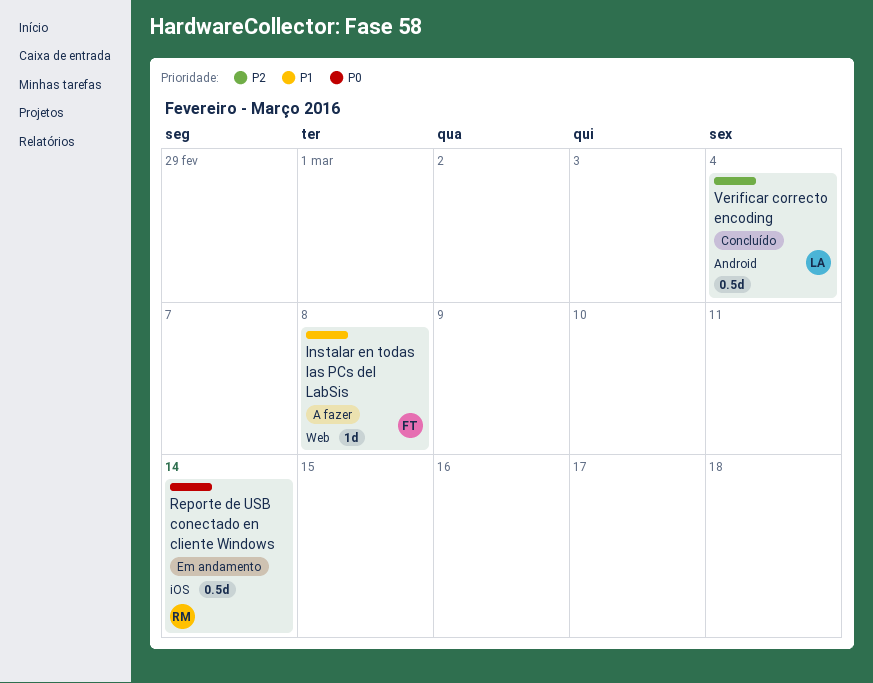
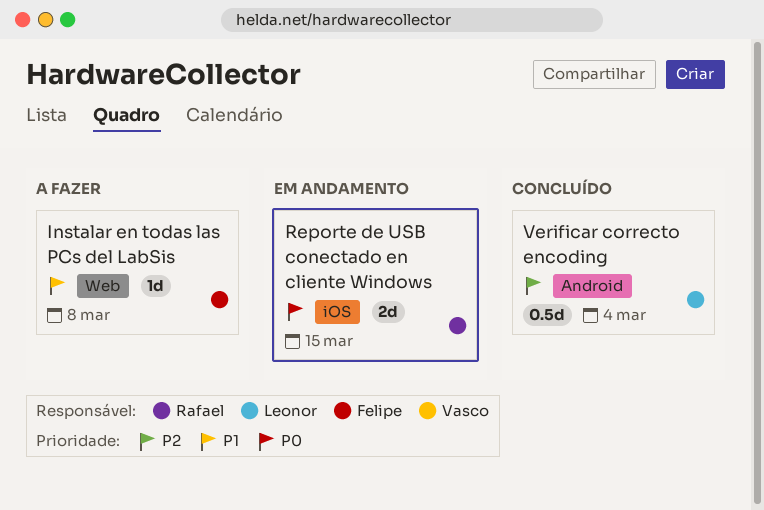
Reporte de USB conectado en cliente Windows, estimate: 0.5d -> 2d
Reporte de USB conectado en cliente Windows, due: Mar 14 -> Mar 15

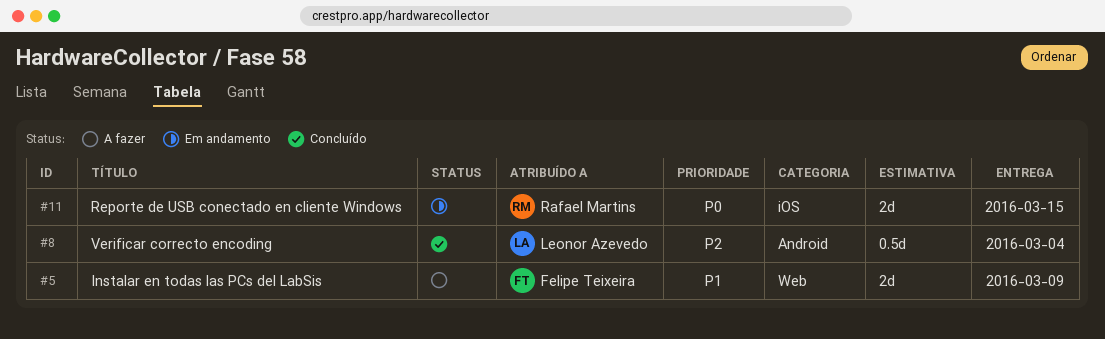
Instalar en todas las PCs del LabSis, estimate: 1d -> 2d
Instalar en todas las PCs del LabSis, due: Mar 8 -> Mar 9

